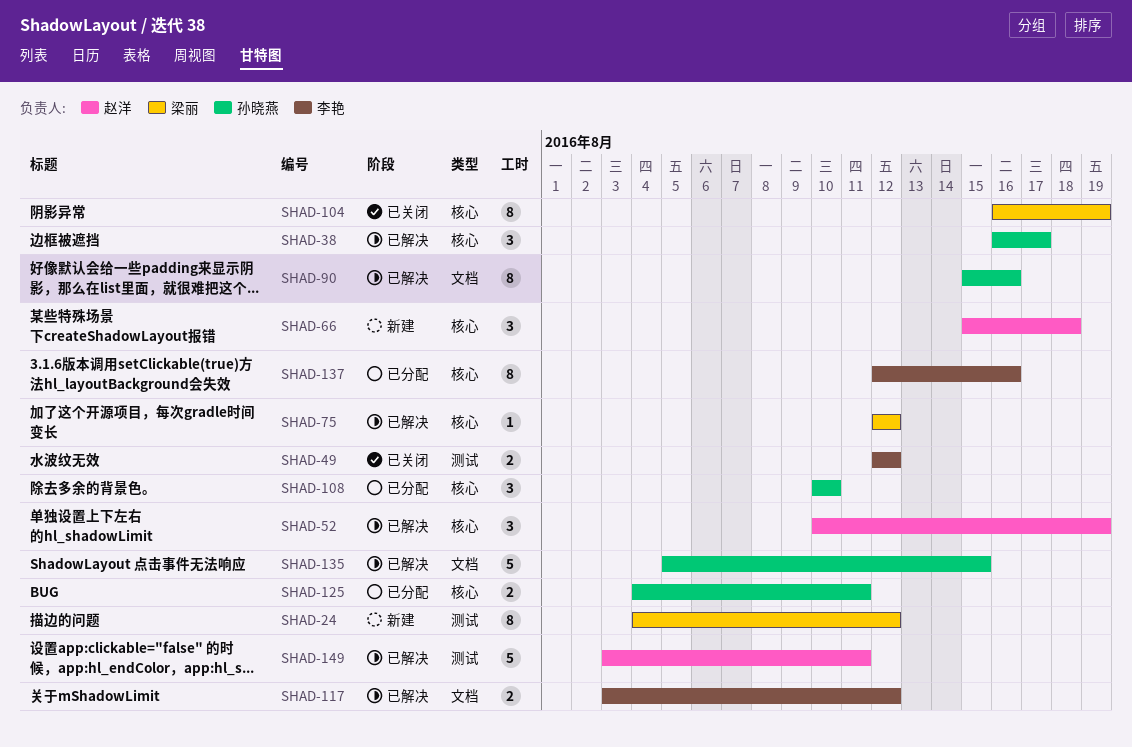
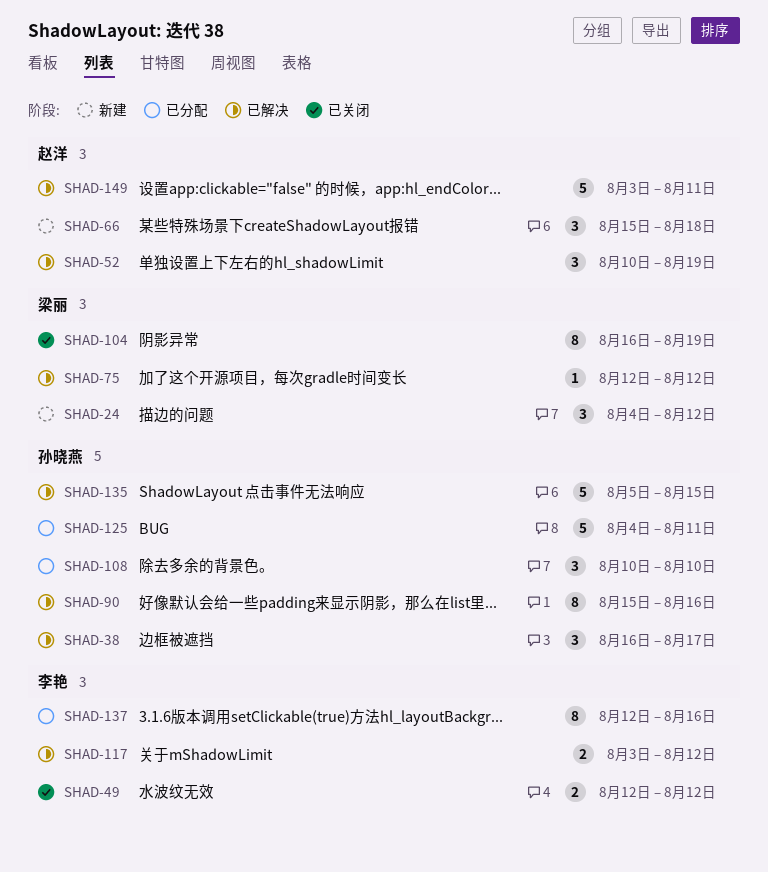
SHAD-24, estimate: 8 -> 3
SHAD-125, estimate: 2 -> 5

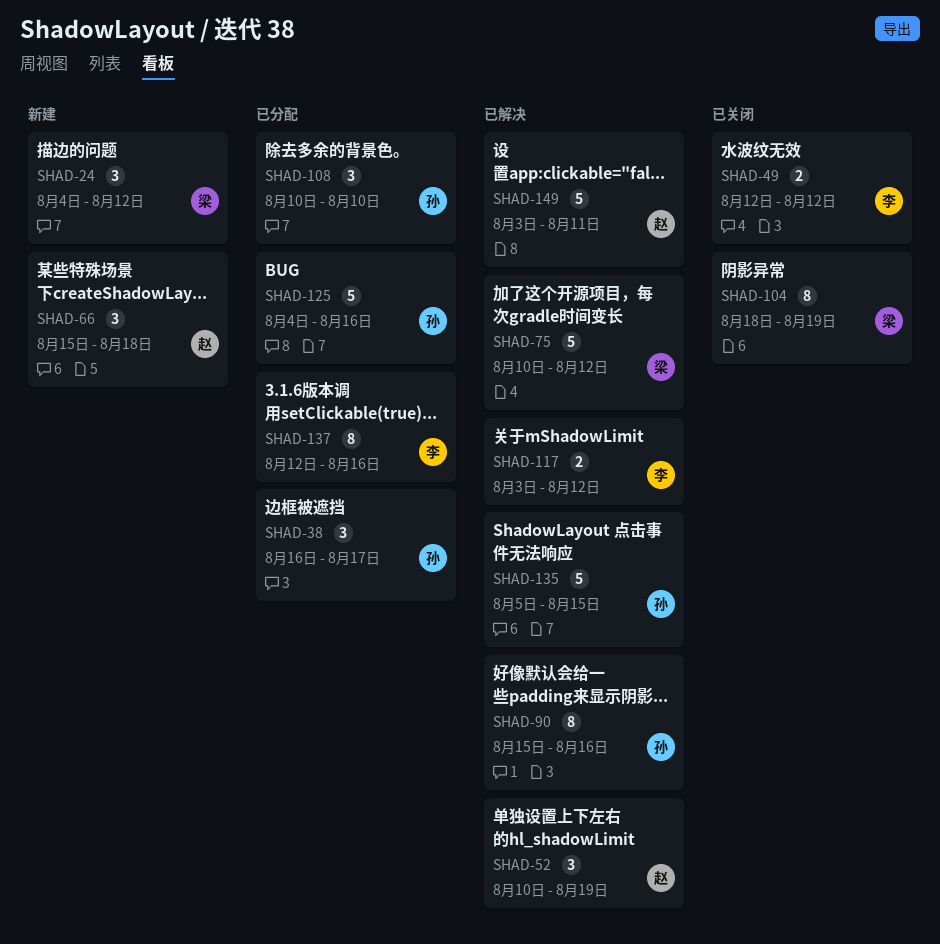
SHAD-38, status: 已解决 -> 已分配
SHAD-75, estimate: 1 -> 5
SHAD-75, start: Aug 12 -> Aug 10
SHAD-104, start: Aug 16 -> Aug 18
SHAD-125, due: Aug 11 -> Aug 16

